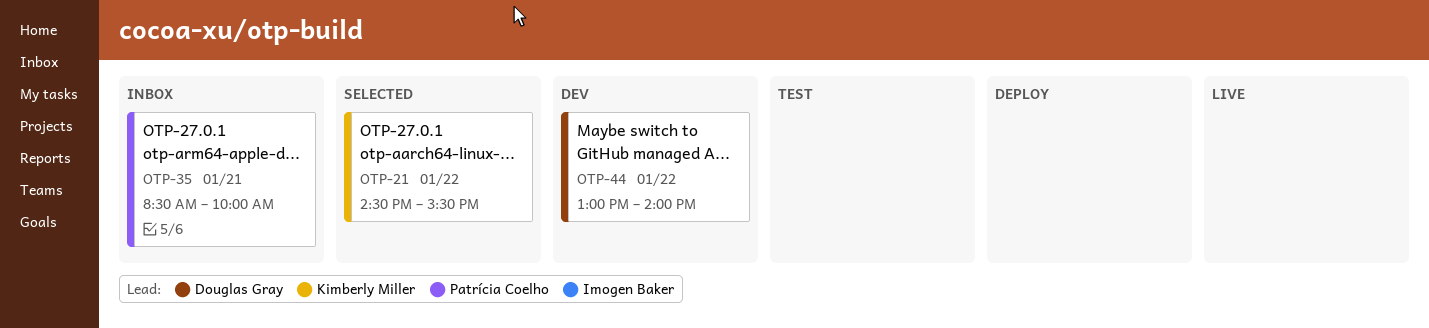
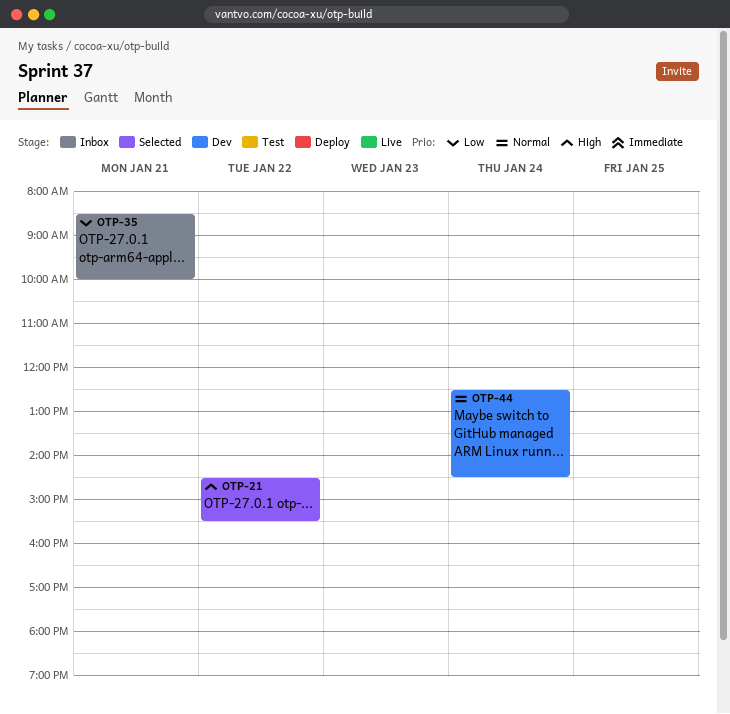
OTP-44, day: Jan 22 -> Jan 24
OTP-44, begins: 13:00 -> 12:30
OTP-44, ends: 14:00 -> 14:30

